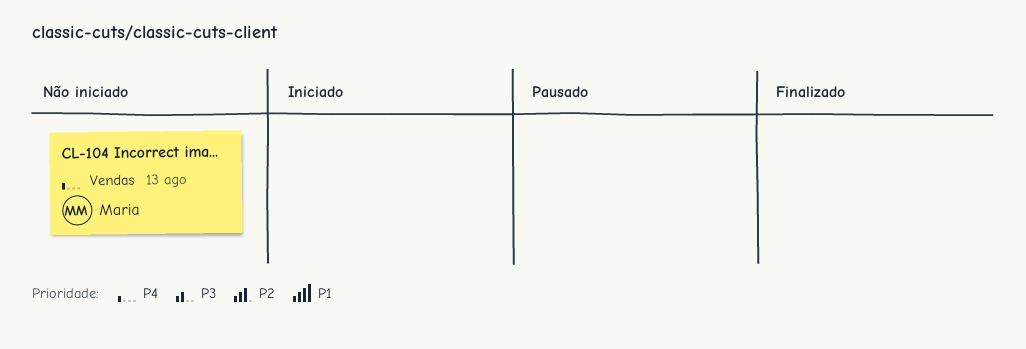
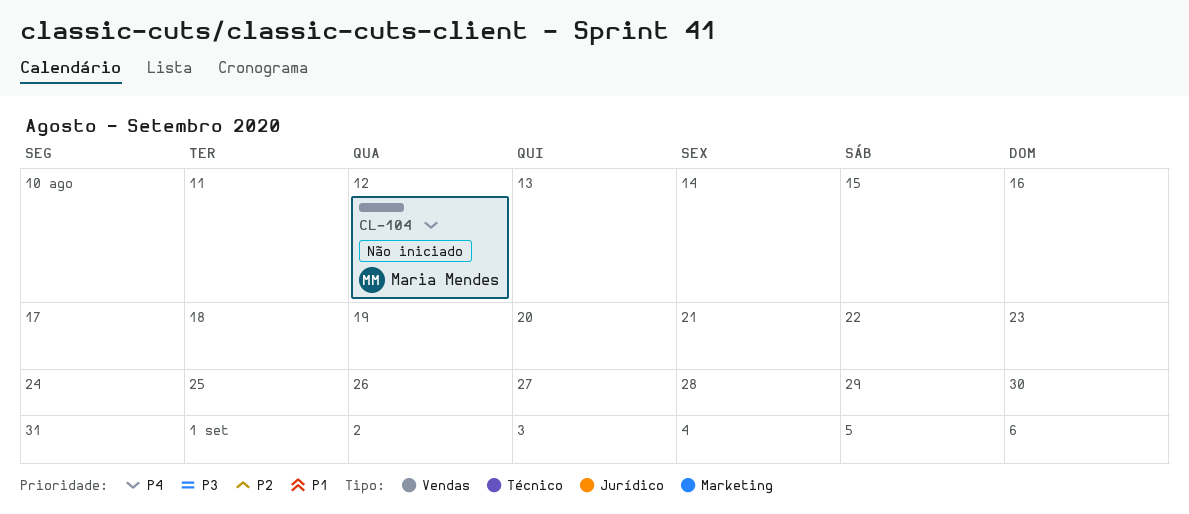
CL-104, due: Aug 13 -> Aug 12

